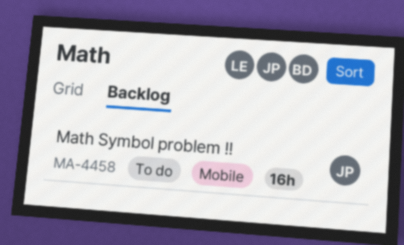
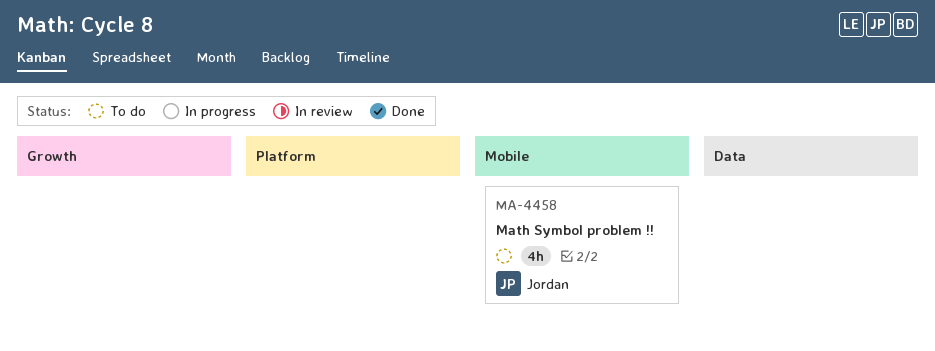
MA-4458, estimate: 16h -> 4h

